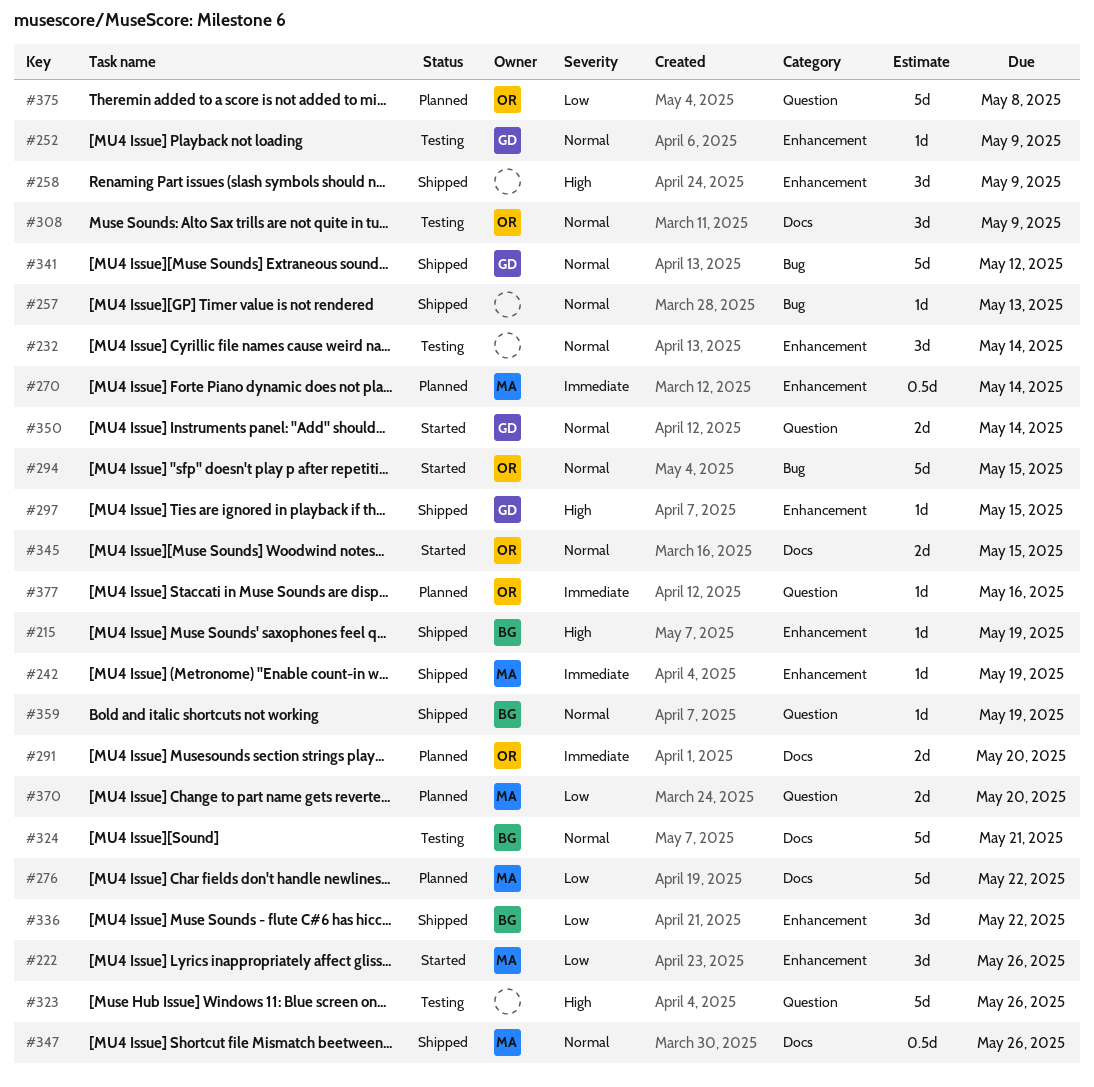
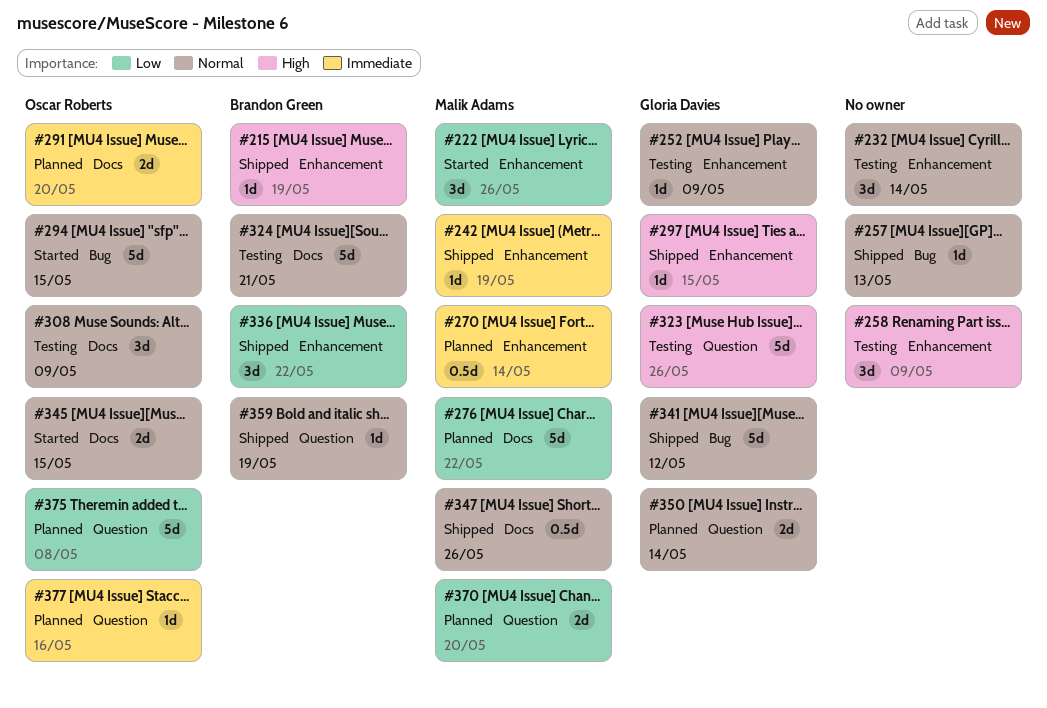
#258, status: Shipped -> Testing
#323, owner: none -> Gloria Davies
#350, status: Started -> Planned

